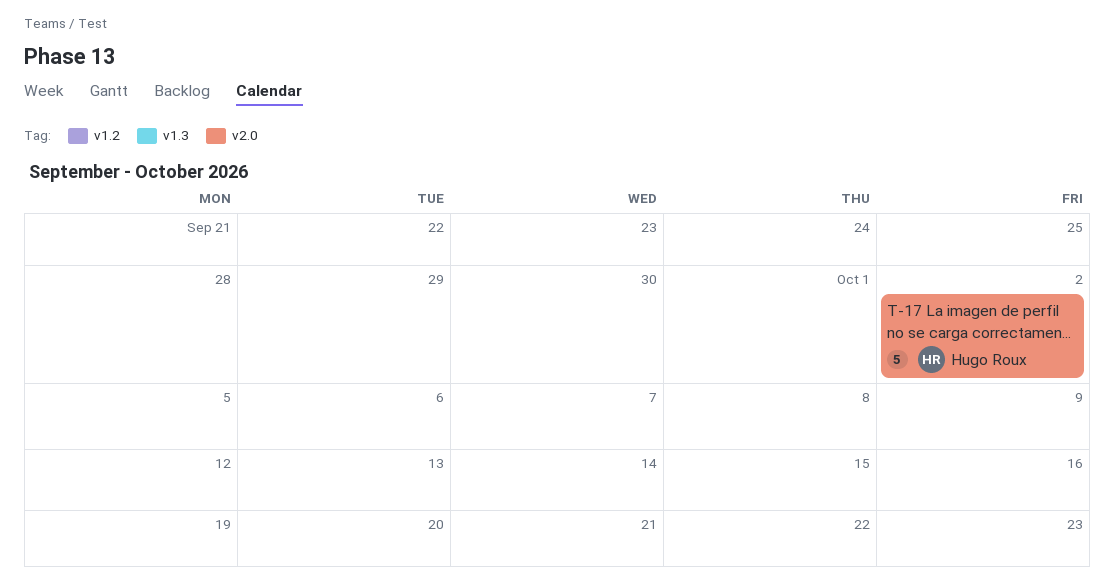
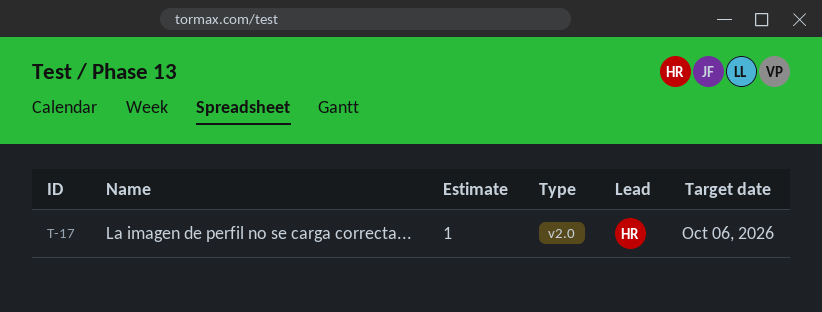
T-17, estimate: 5 -> 1
T-17, due: Oct 2 -> Oct 6

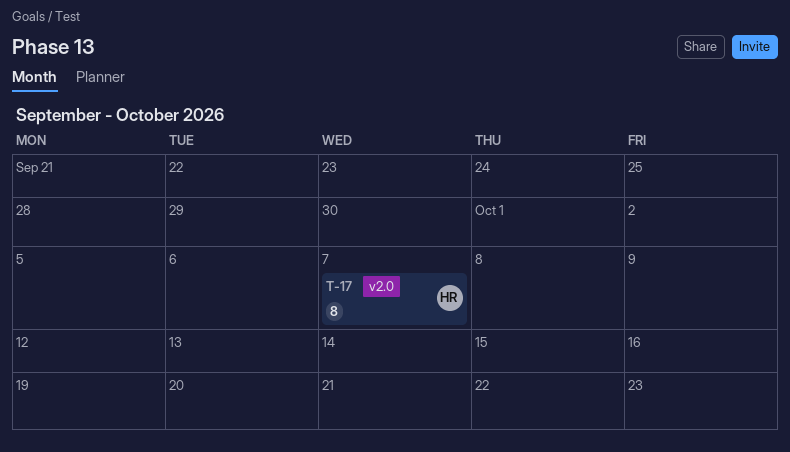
T-17, estimate: 1 -> 8
T-17, due: Oct 6 -> Oct 7

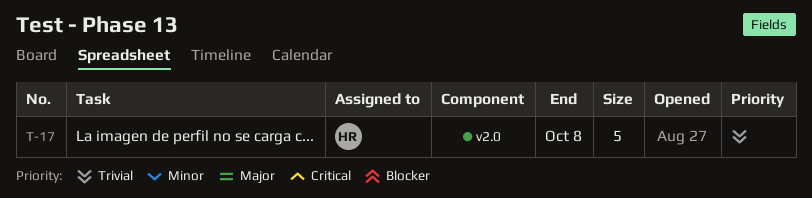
T-17, estimate: 8 -> 5
T-17, due: Oct 7 -> Oct 8

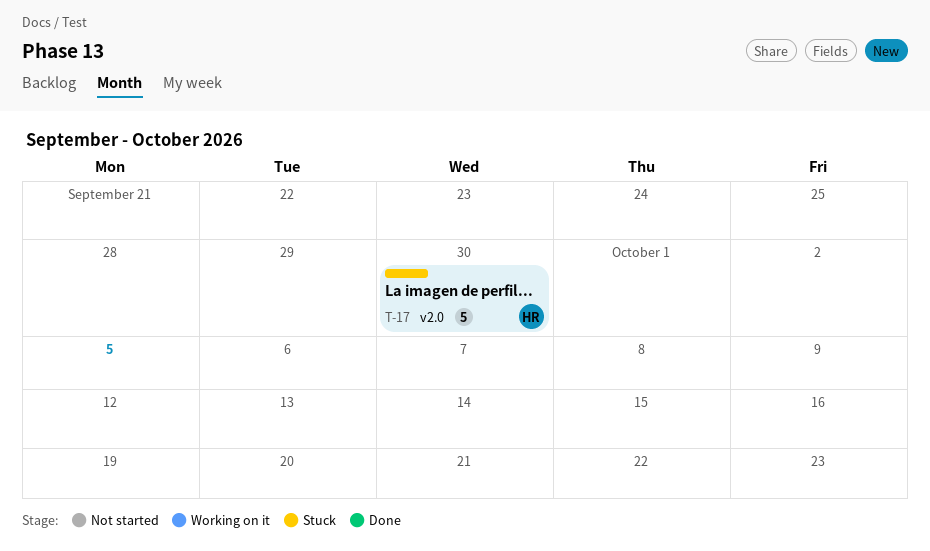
T-17, due: Oct 8 -> Sep 30

